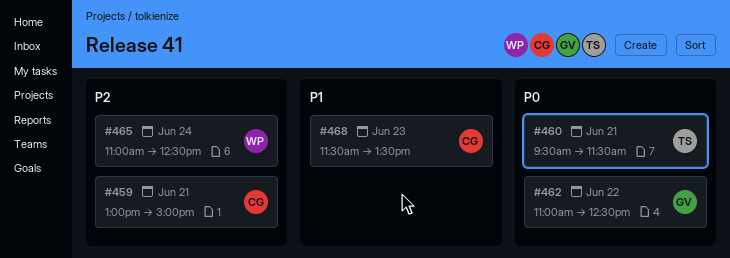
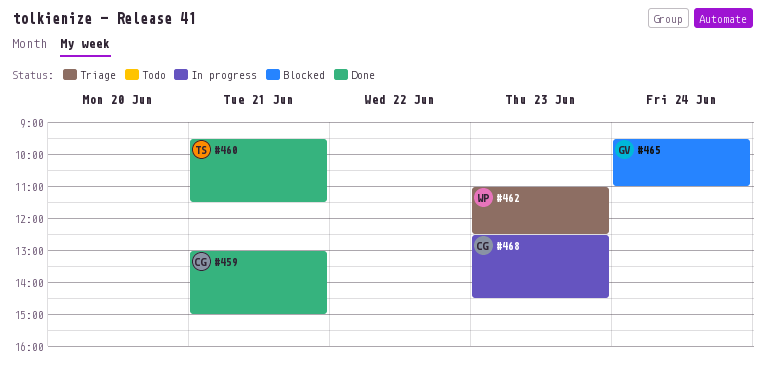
#462, owner: GV -> WP
#462, day: Jun 22 -> Jun 23
#465, owner: WP -> GV
#465, begins: 11:00 -> 09:30
#465, ends: 12:30 -> 11:00
#468, begins: 11:30 -> 12:30
#468, ends: 13:30 -> 14:30

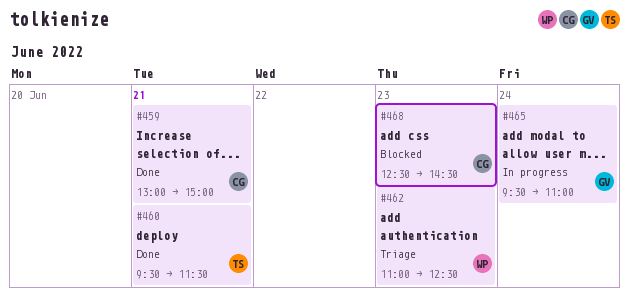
#465, status: Blocked -> In progress
#468, status: In progress -> Blocked

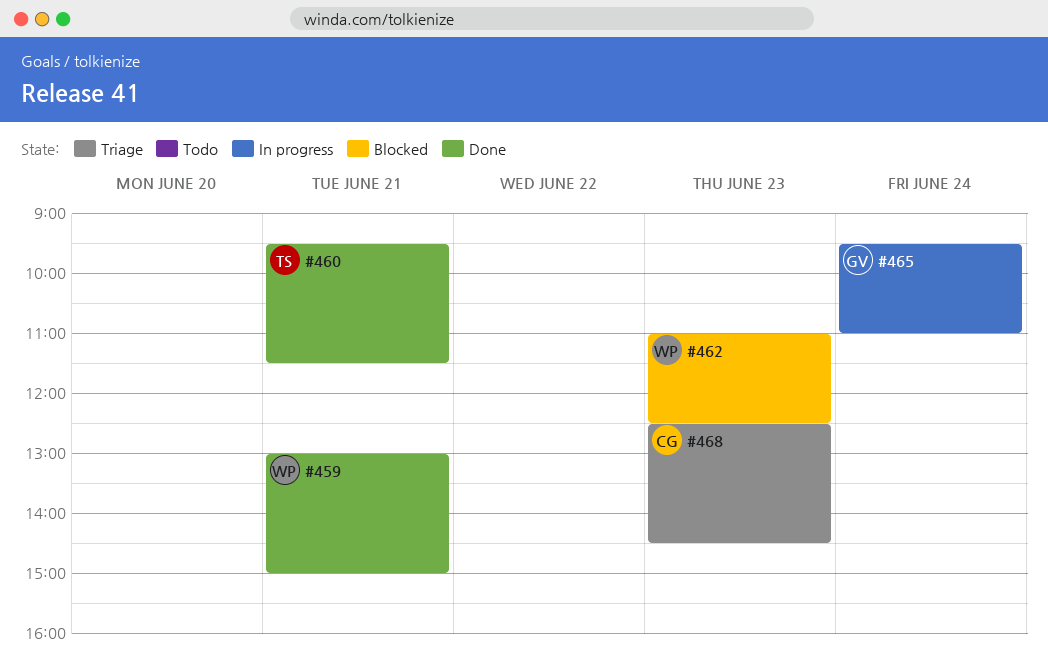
#459, owner: CG -> WP
#462, status: Triage -> Blocked
#468, status: Blocked -> Triage

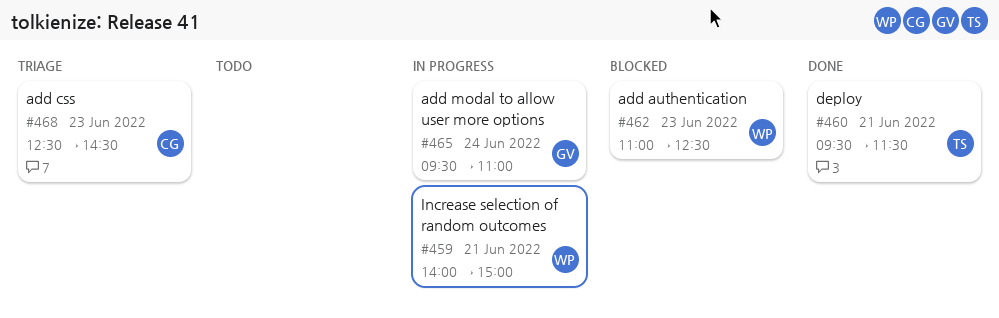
#459, status: Done -> In progress
#459, begins: 13:00 -> 14:00

